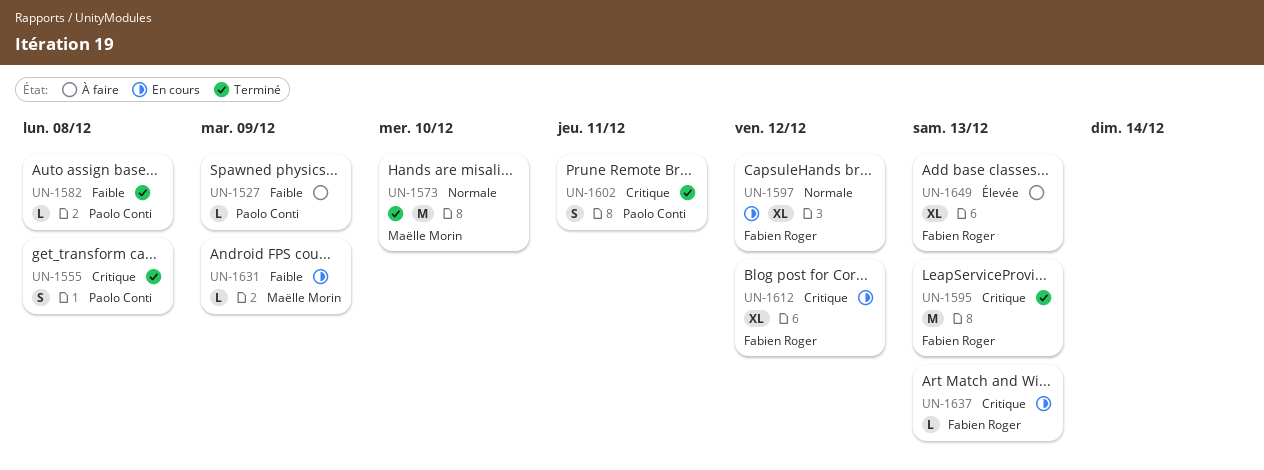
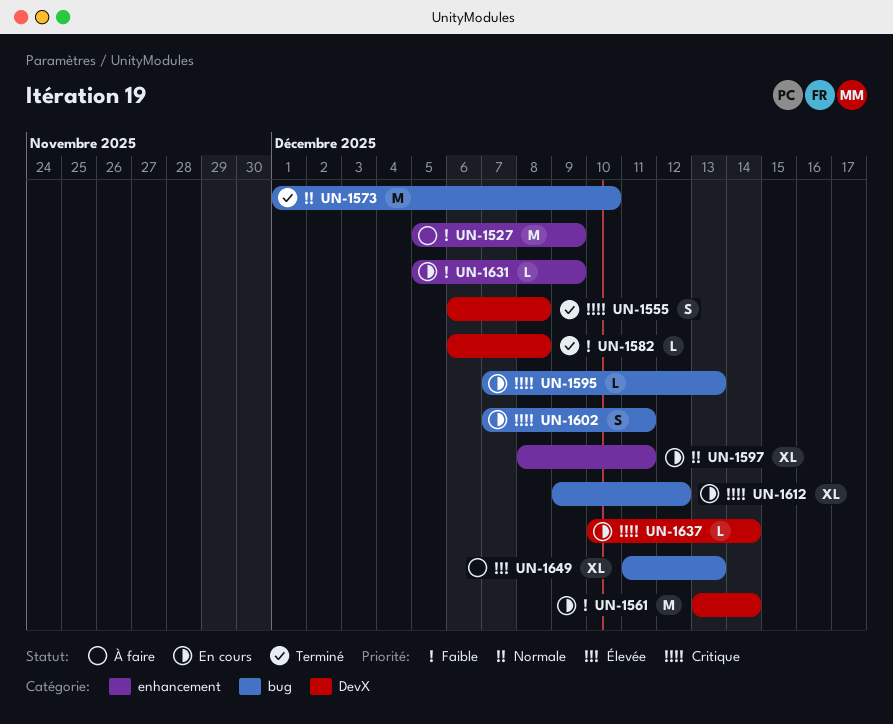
UN-1527, estimate: L -> M
UN-1561: none -> present
UN-1595, status: Terminé -> En cours
UN-1595, estimate: M -> L
UN-1597, due: Dec 12 -> Dec 11
UN-1602, status: Terminé -> En cours
UN-1637, due: Dec 13 -> Dec 14

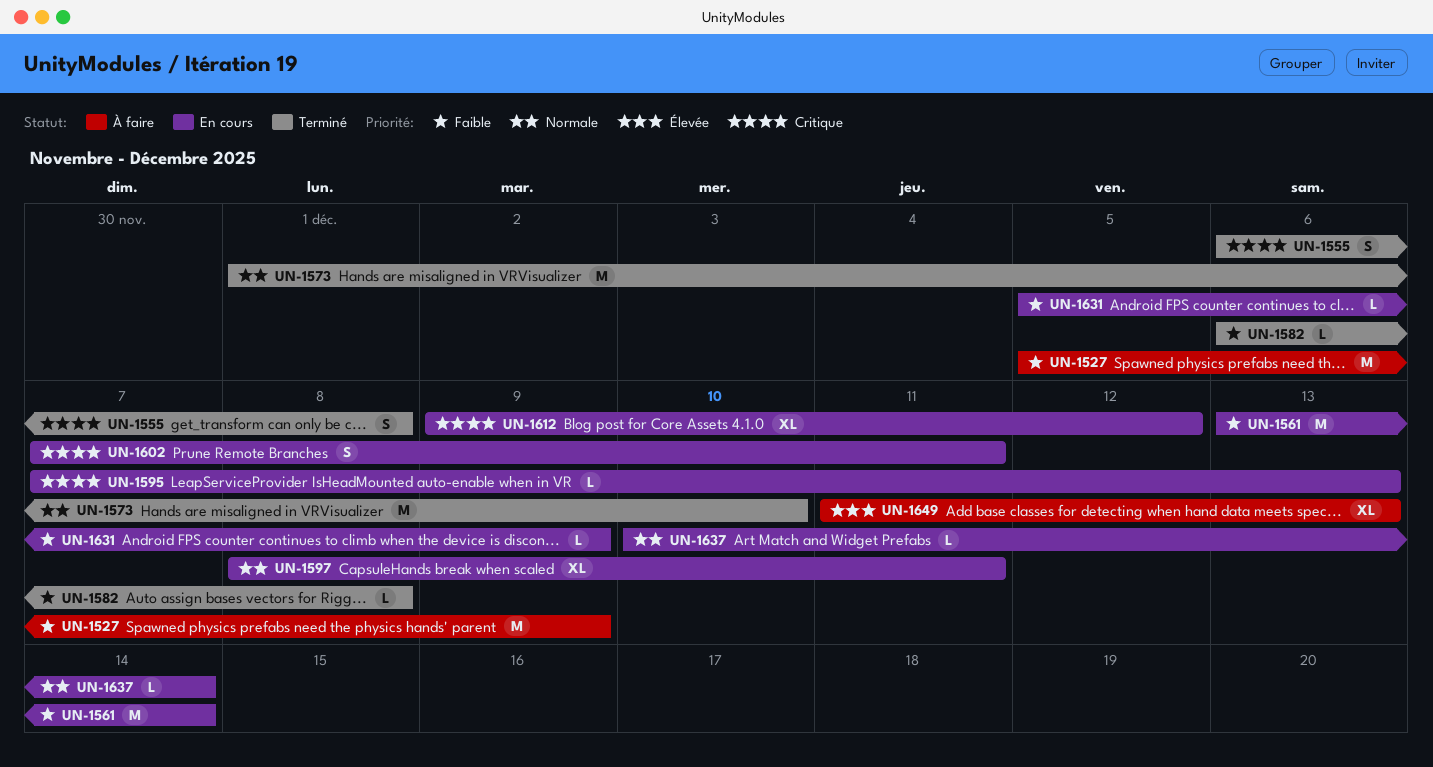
UN-1637, priority: Critique -> Normale

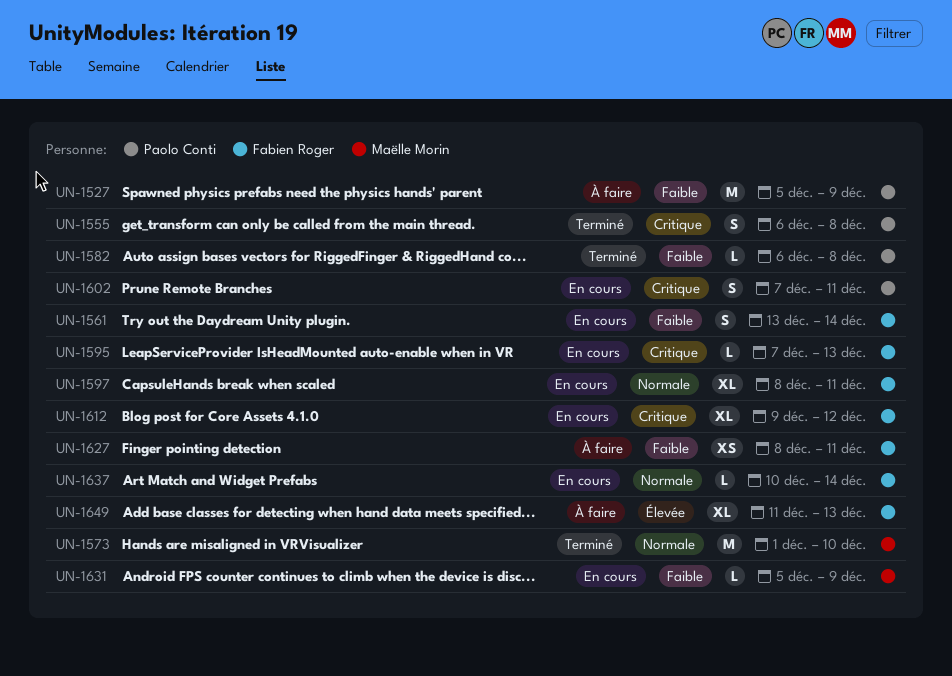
UN-1561, estimate: M -> S
UN-1627: none -> present

